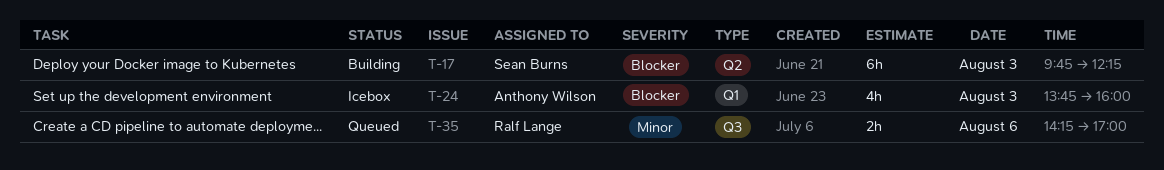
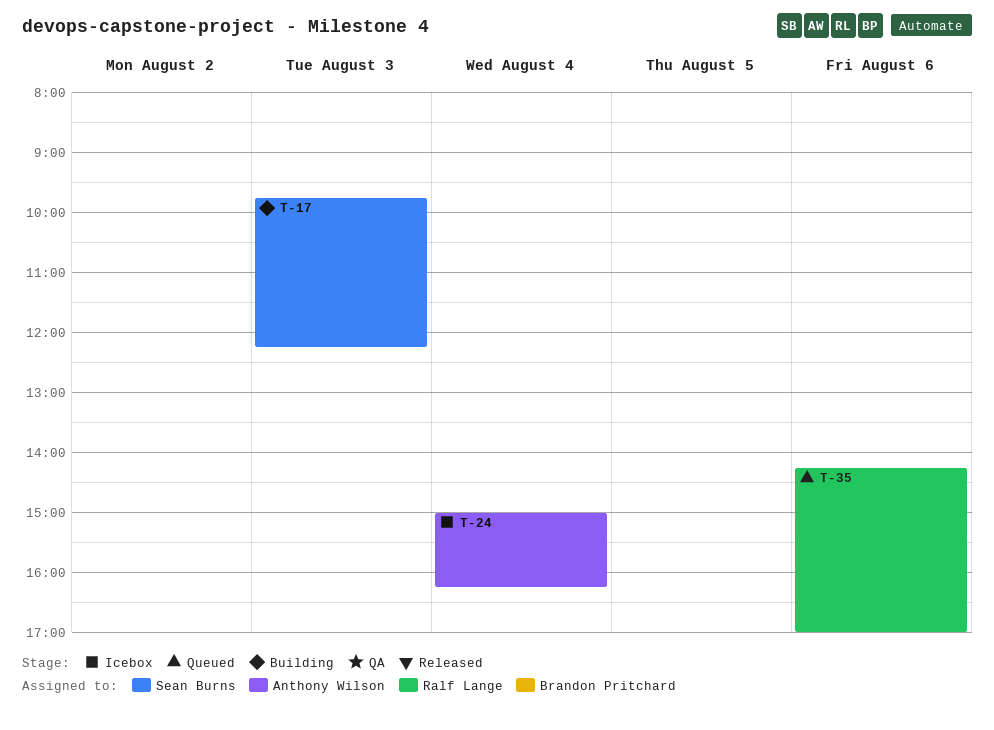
T-24, day: Aug 3 -> Aug 4
T-24, begins: 13:45 -> 15:00
T-24, ends: 16:00 -> 16:15

